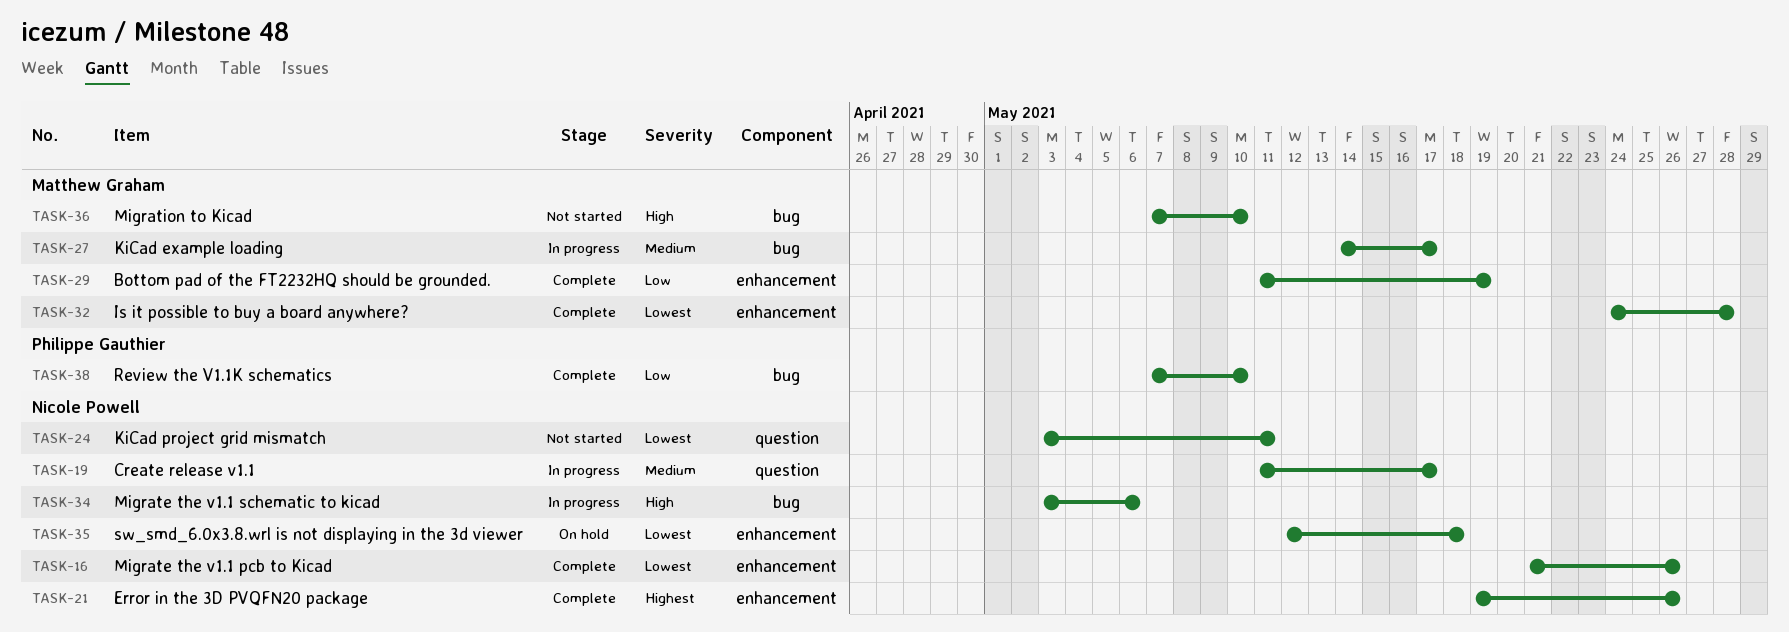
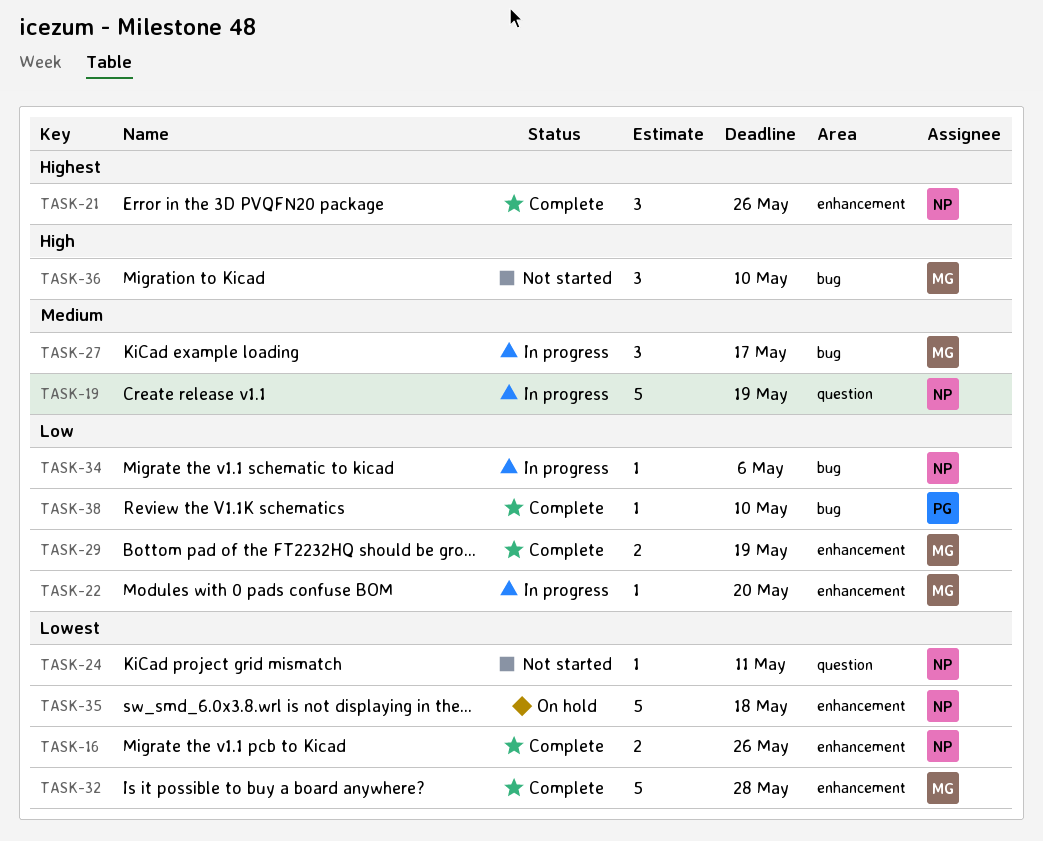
TASK-19, due: May 17 -> May 19
TASK-22: none -> present
TASK-34, priority: High -> Low

